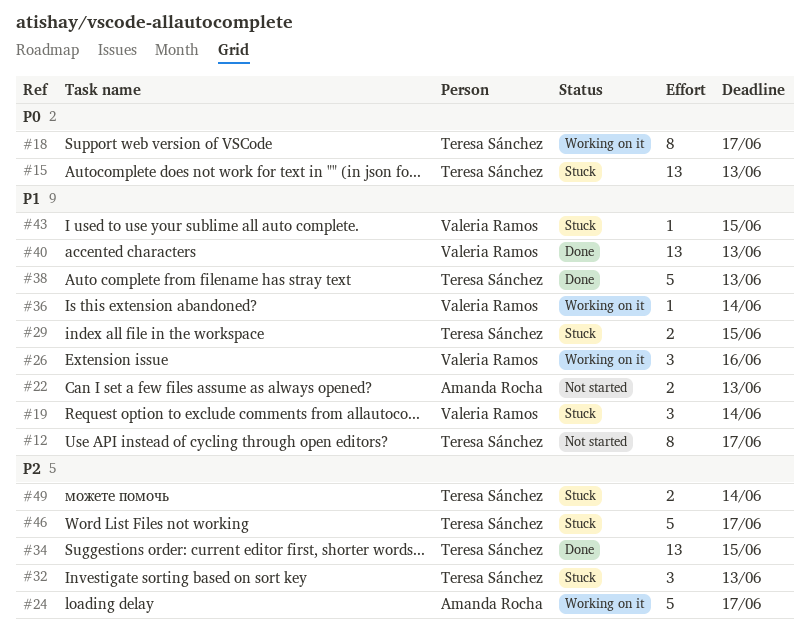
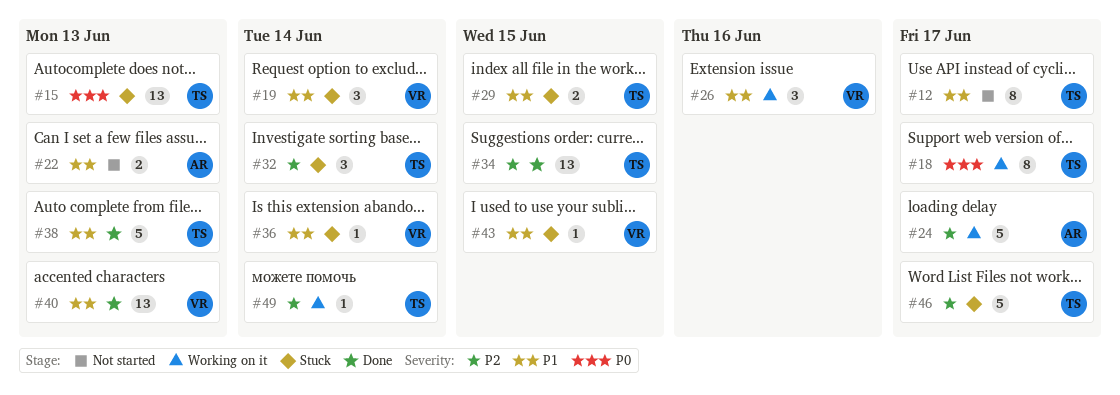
#32, due: Jun 13 -> Jun 14
#36, status: Working on it -> Stuck
#49, status: Stuck -> Working on it
#49, estimate: 2 -> 1

